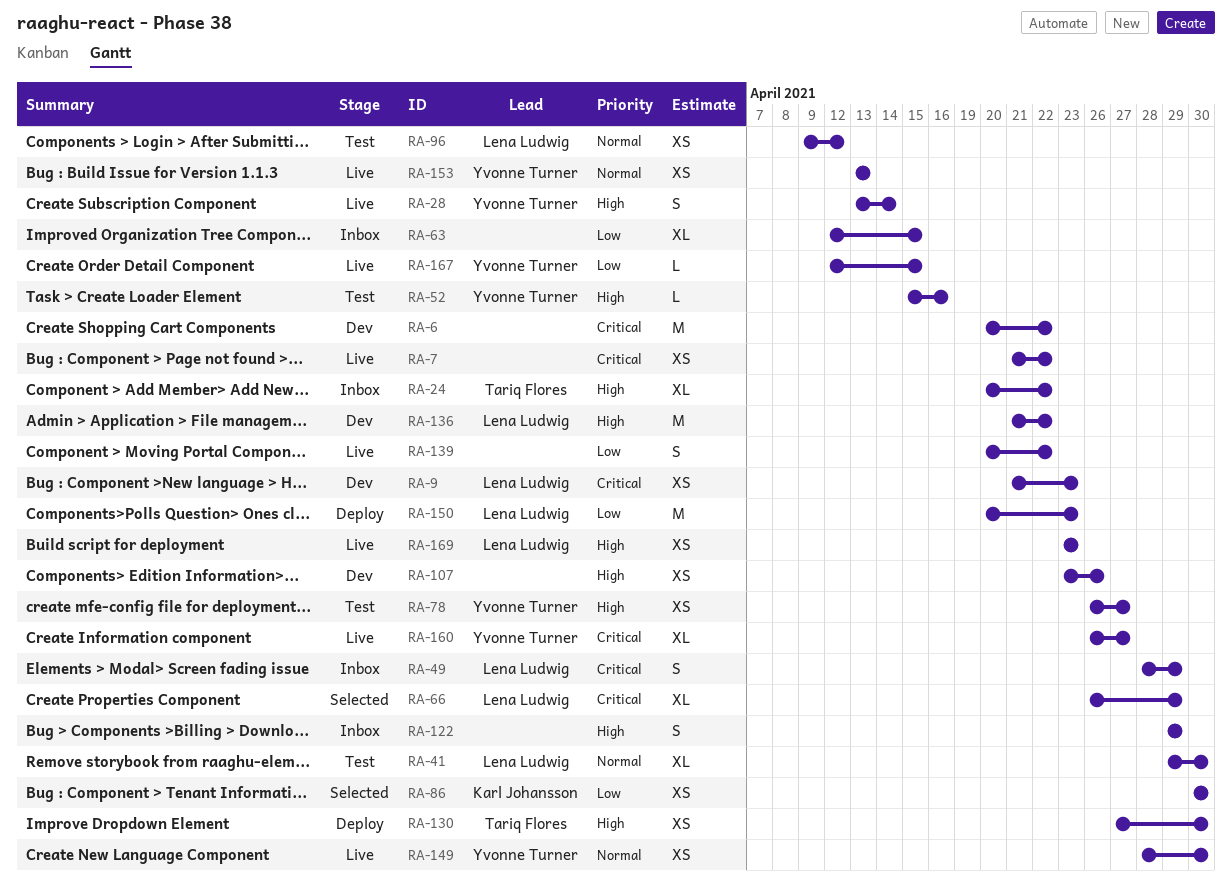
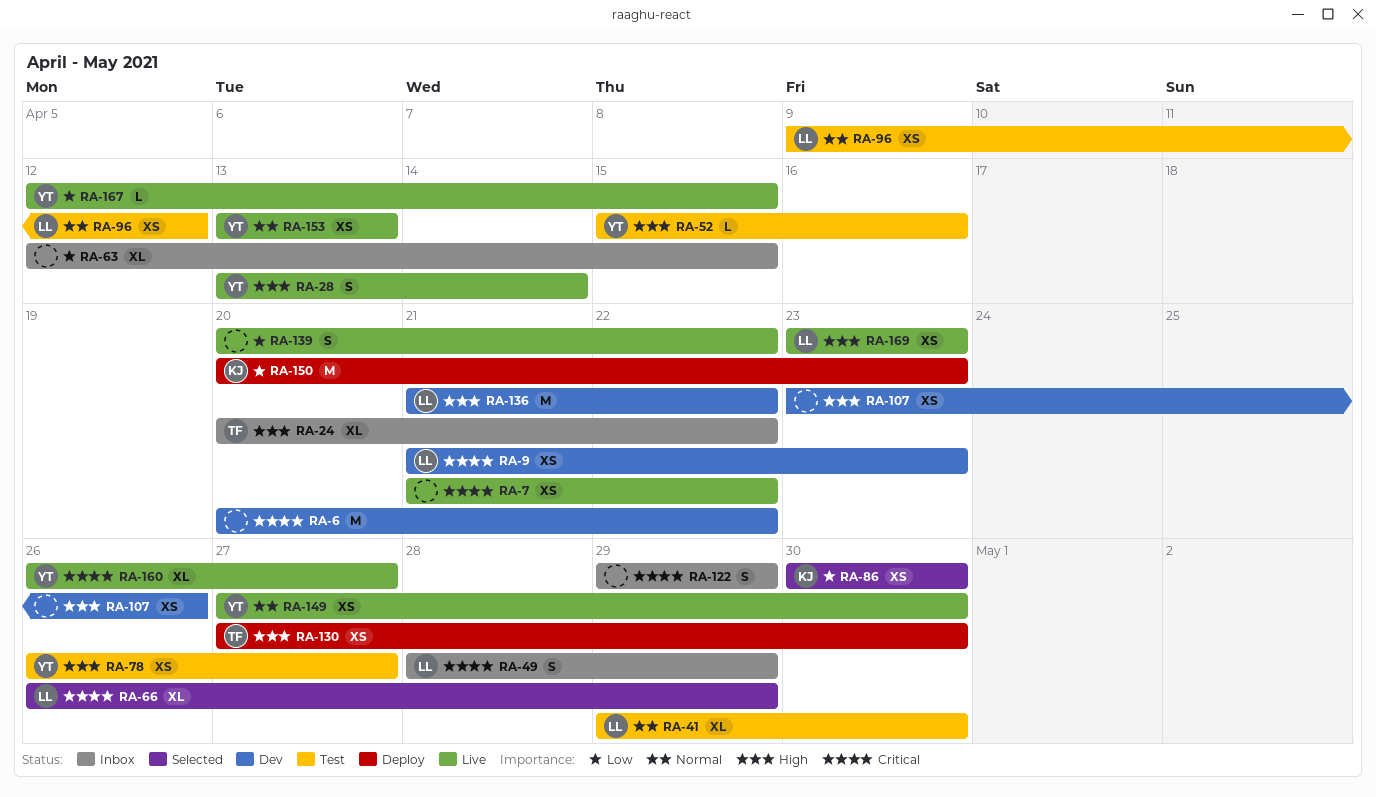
RA-122, priority: High -> Critical
RA-149, start: Apr 28 -> Apr 27
RA-150, owner: Lena Ludwig -> Karl Johansson

